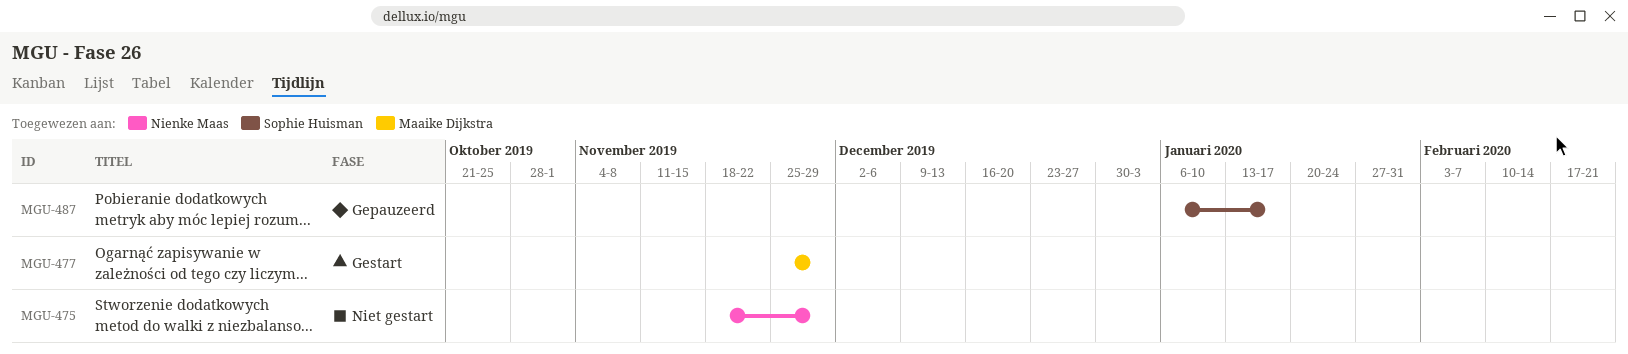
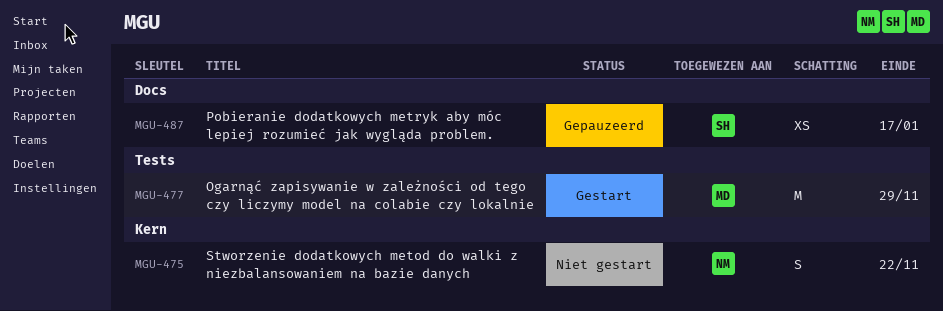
MGU-475, due: Nov 29 -> Nov 22

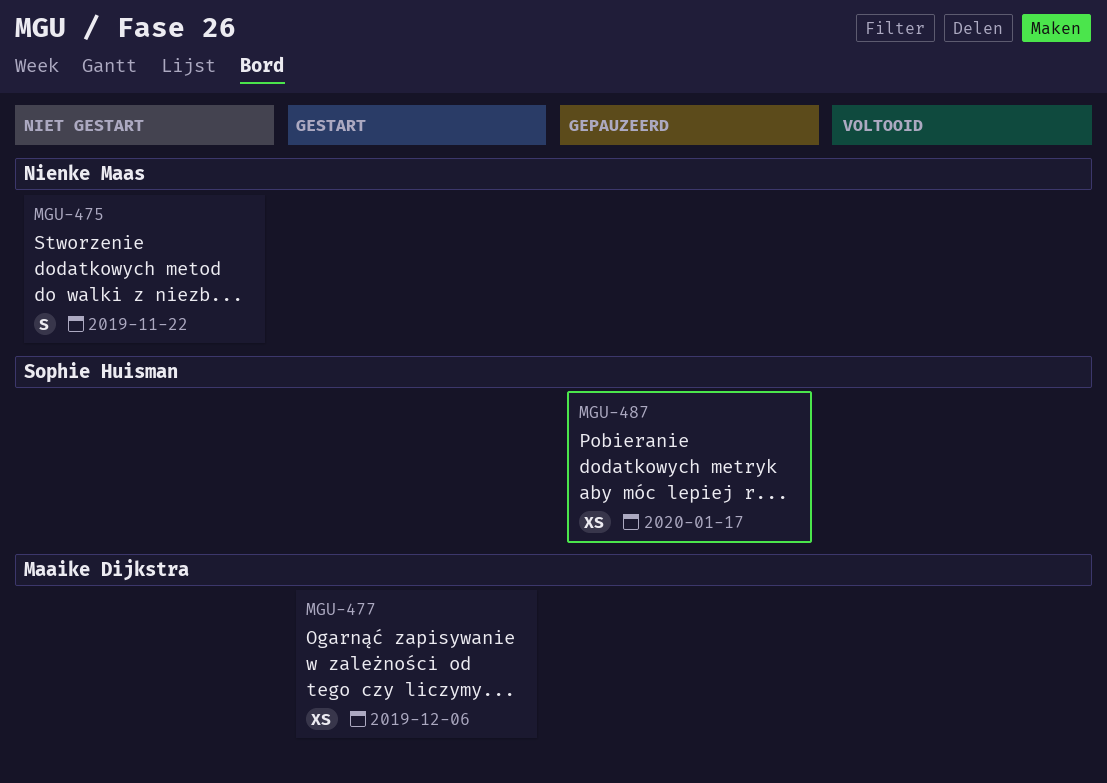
MGU-477, estimate: M -> XS
MGU-477, due: Nov 29 -> Dec 6

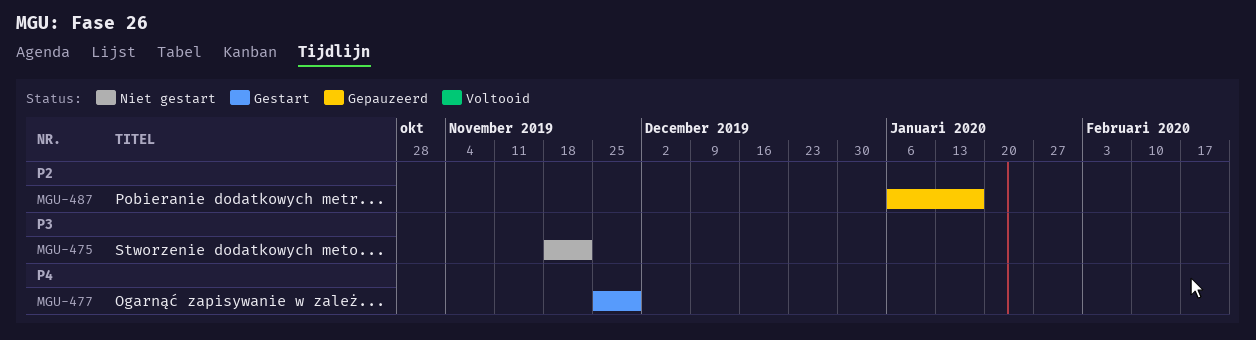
MGU-477, due: Dec 6 -> Nov 29

